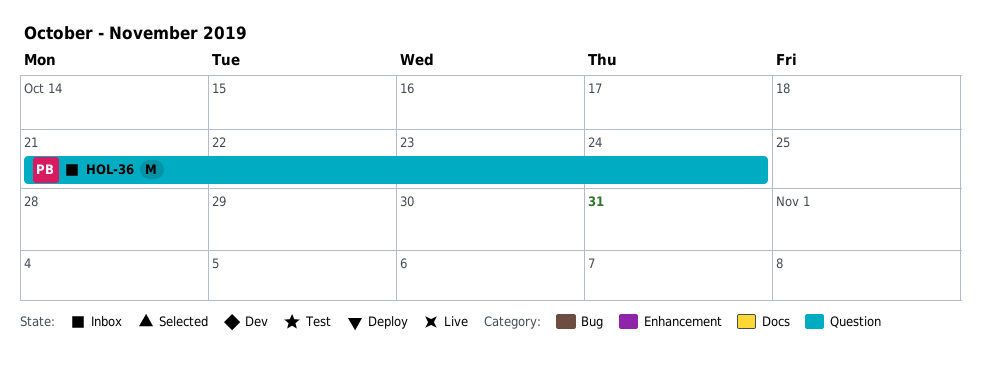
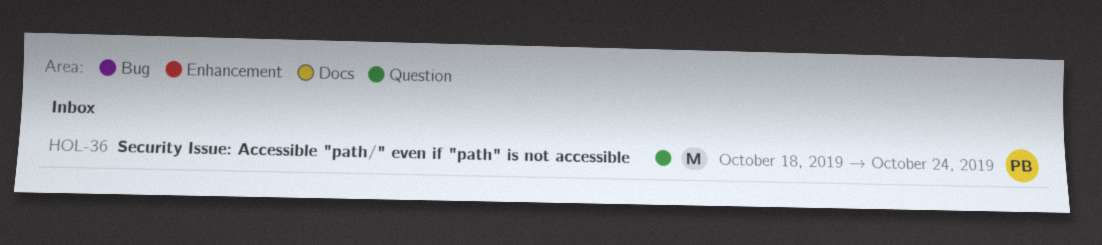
HOL-36, start: Oct 21 -> Oct 18

